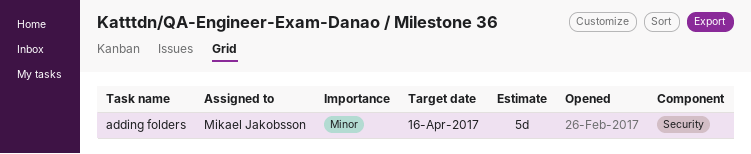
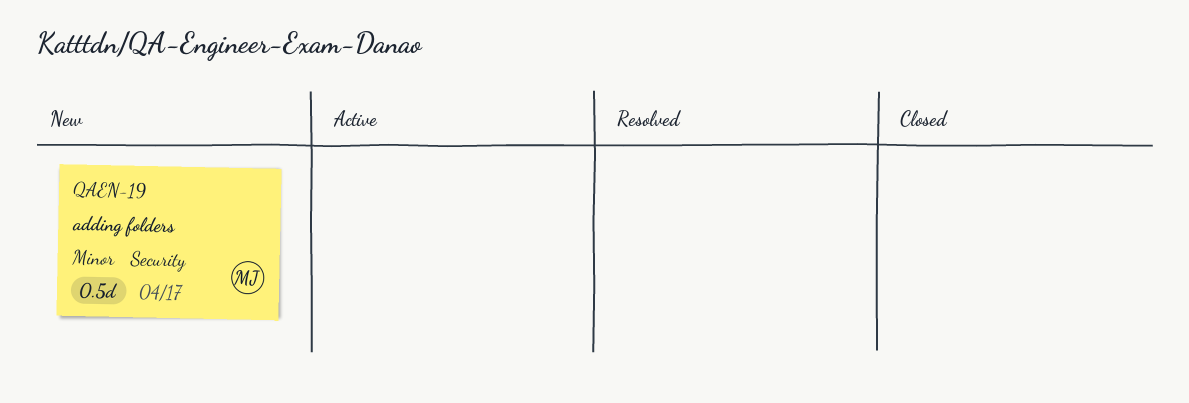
adding folders, estimate: 5d -> 0.5d
adding folders, due: Apr 16 -> Apr 17

